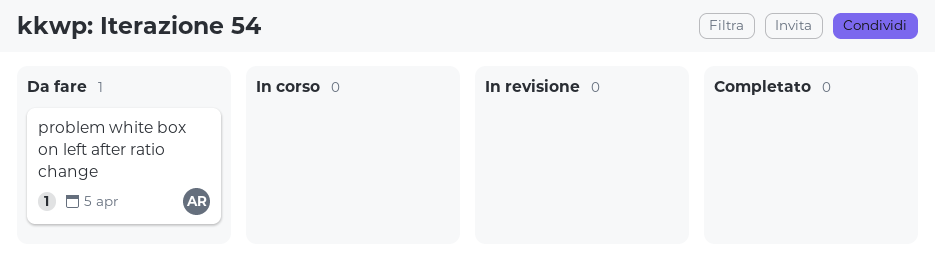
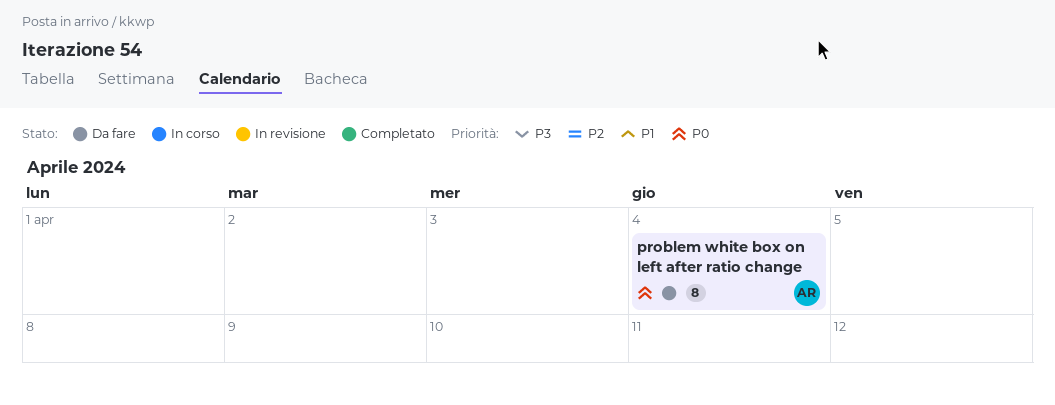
problem white box on left after ratio change, estimate: 1 -> 8
problem white box on left after ratio change, due: Apr 5 -> Apr 4

